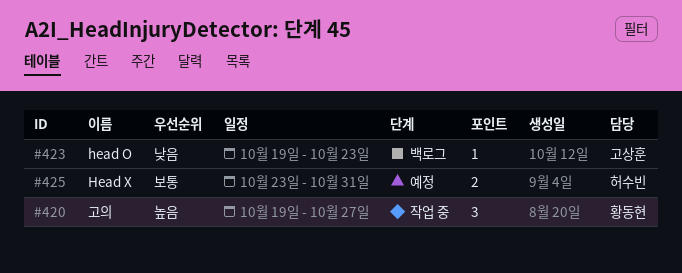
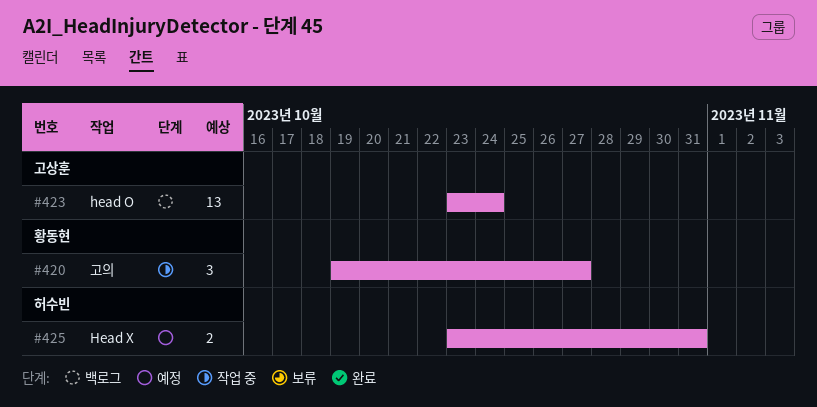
#423, estimate: 1 -> 13
#423, start: Oct 19 -> Oct 23
#423, due: Oct 23 -> Oct 24

